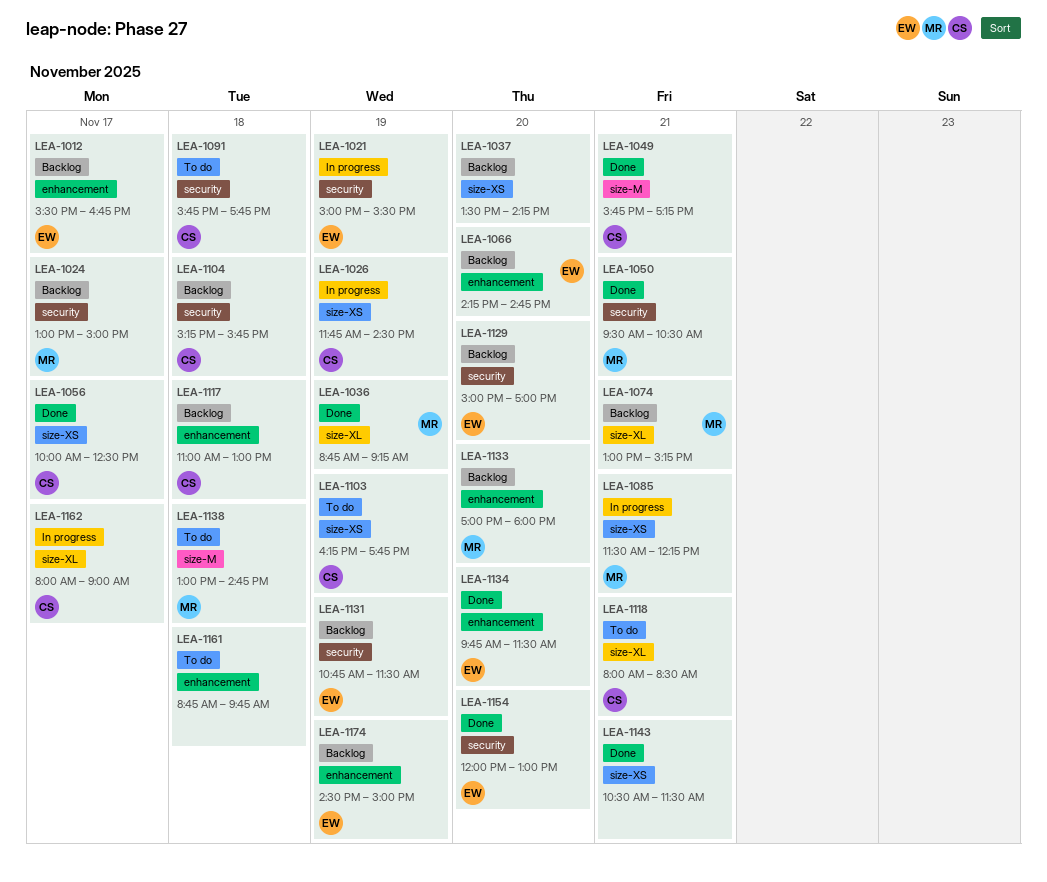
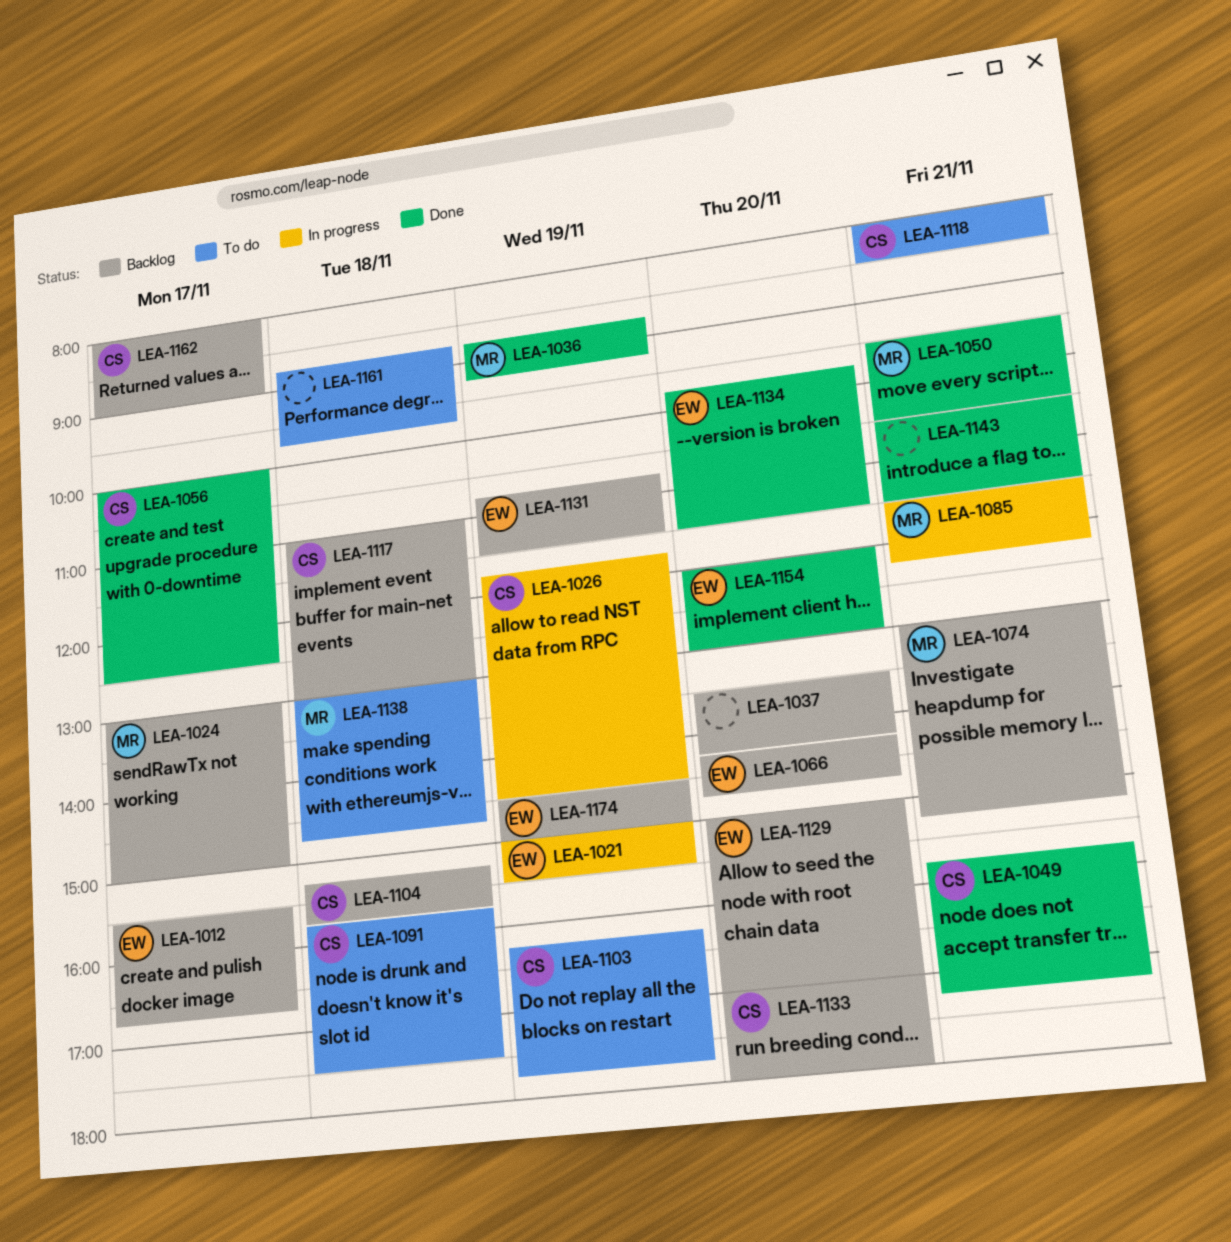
LEA-1091, ends: 17:45 -> 17:30
LEA-1133, owner: MR -> CS
LEA-1162, status: In progress -> Backlog

